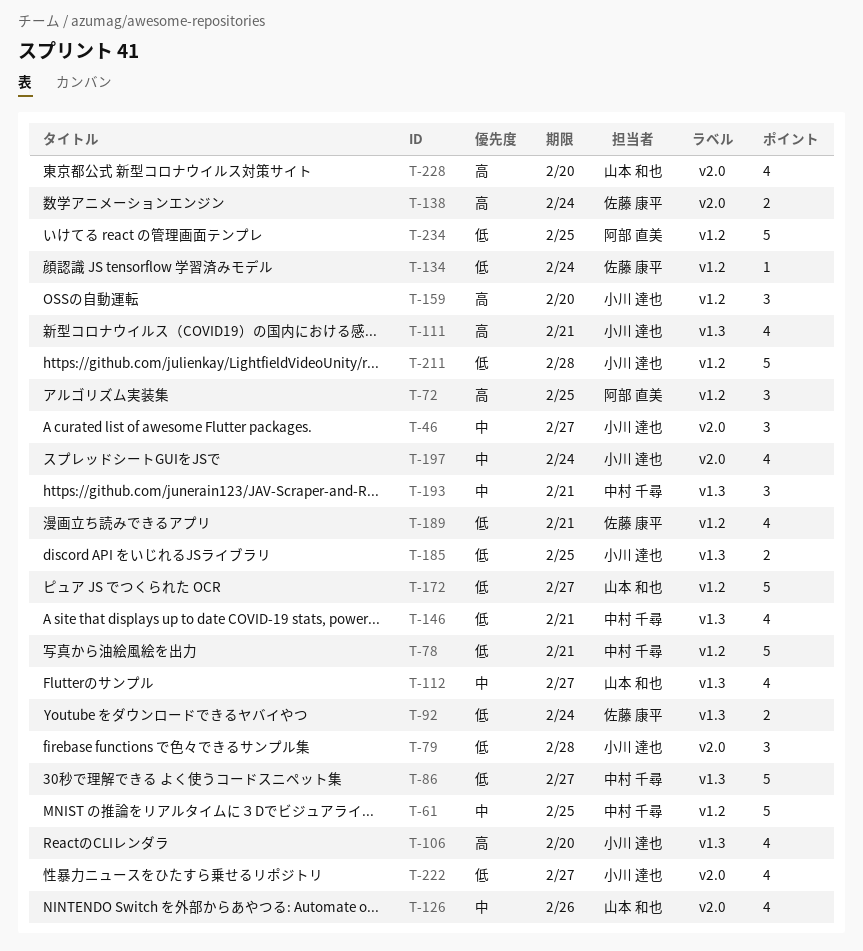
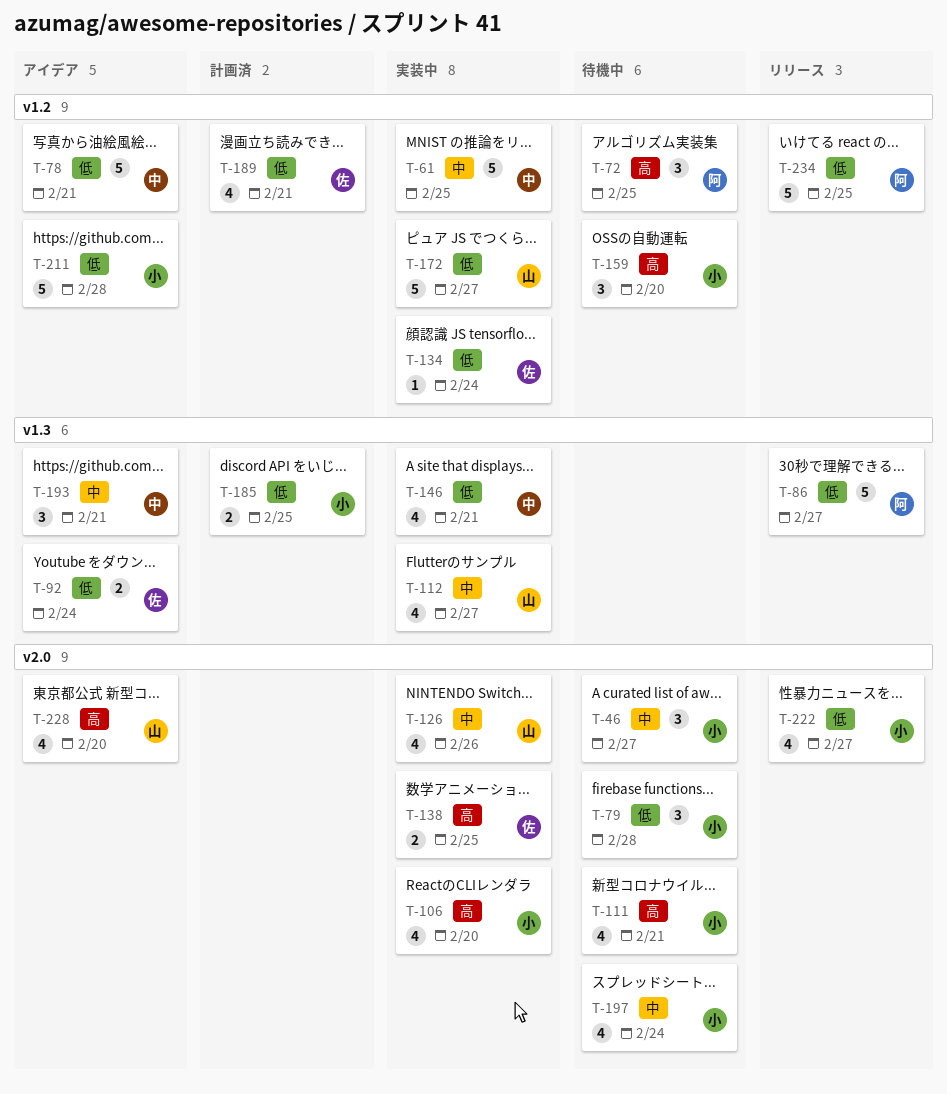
T-86, owner: 中村 千尋 -> 阿部 直美
T-106, label: v1.3 -> v2.0
T-111, label: v1.3 -> v2.0
T-138, due: Feb 24 -> Feb 25

